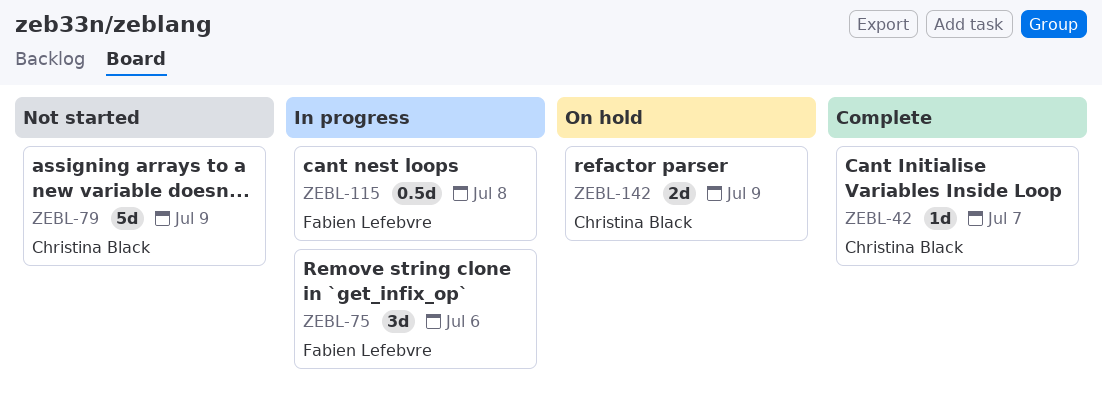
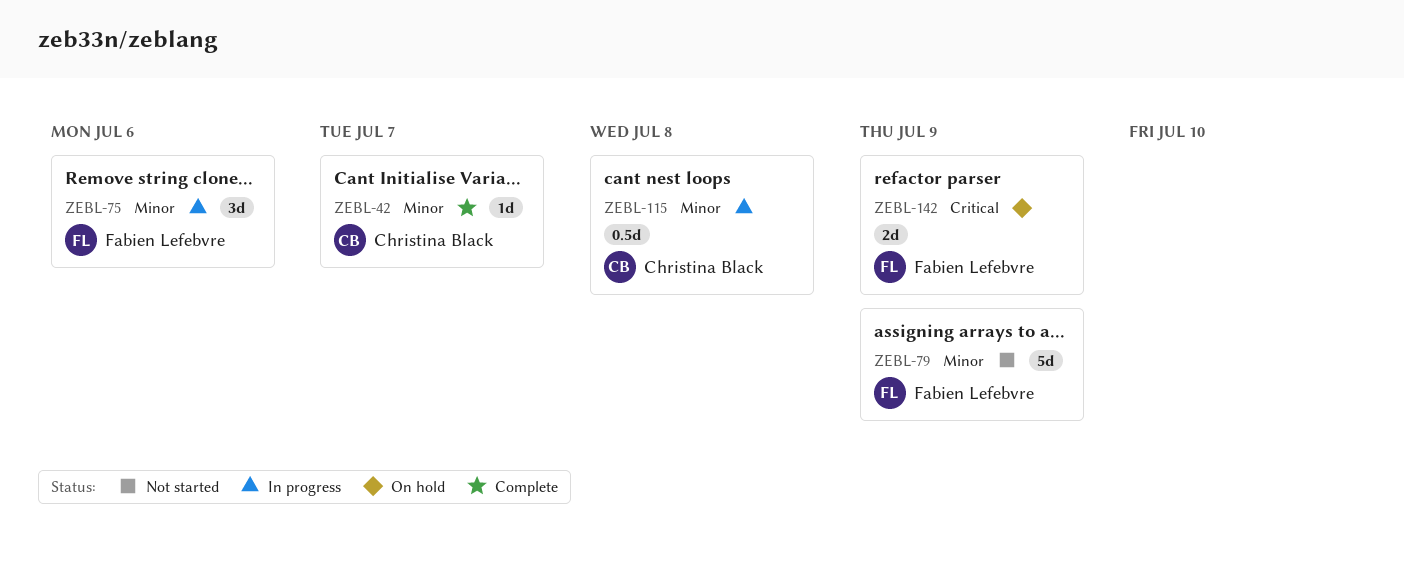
ZEBL-79, owner: Christina Black -> Fabien Lefebvre
ZEBL-115, owner: Fabien Lefebvre -> Christina Black
ZEBL-142, owner: Christina Black -> Fabien Lefebvre

